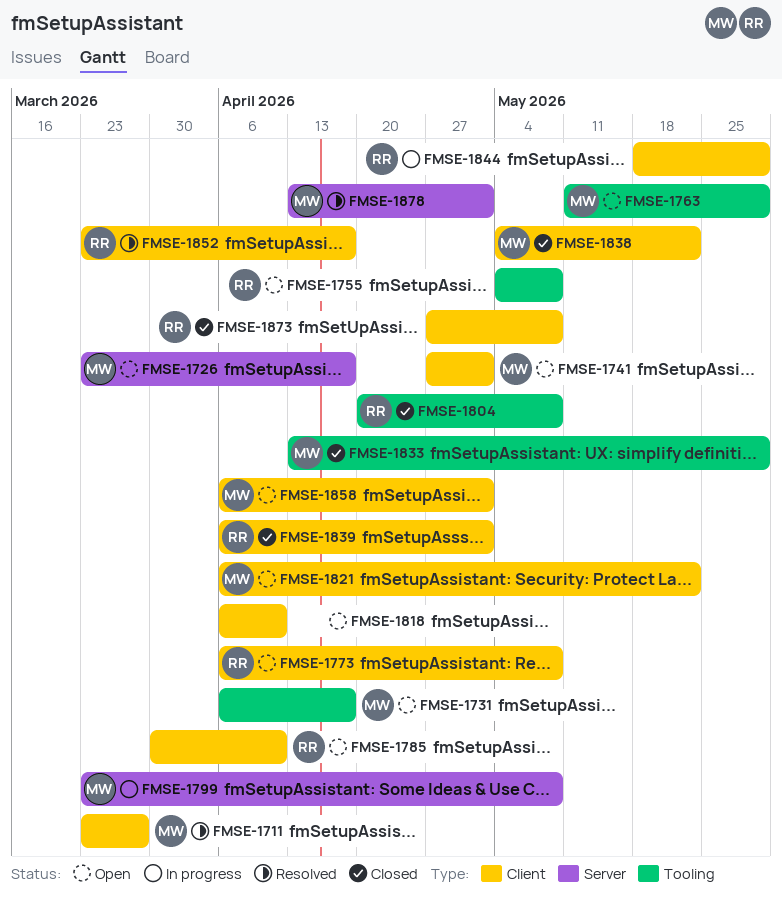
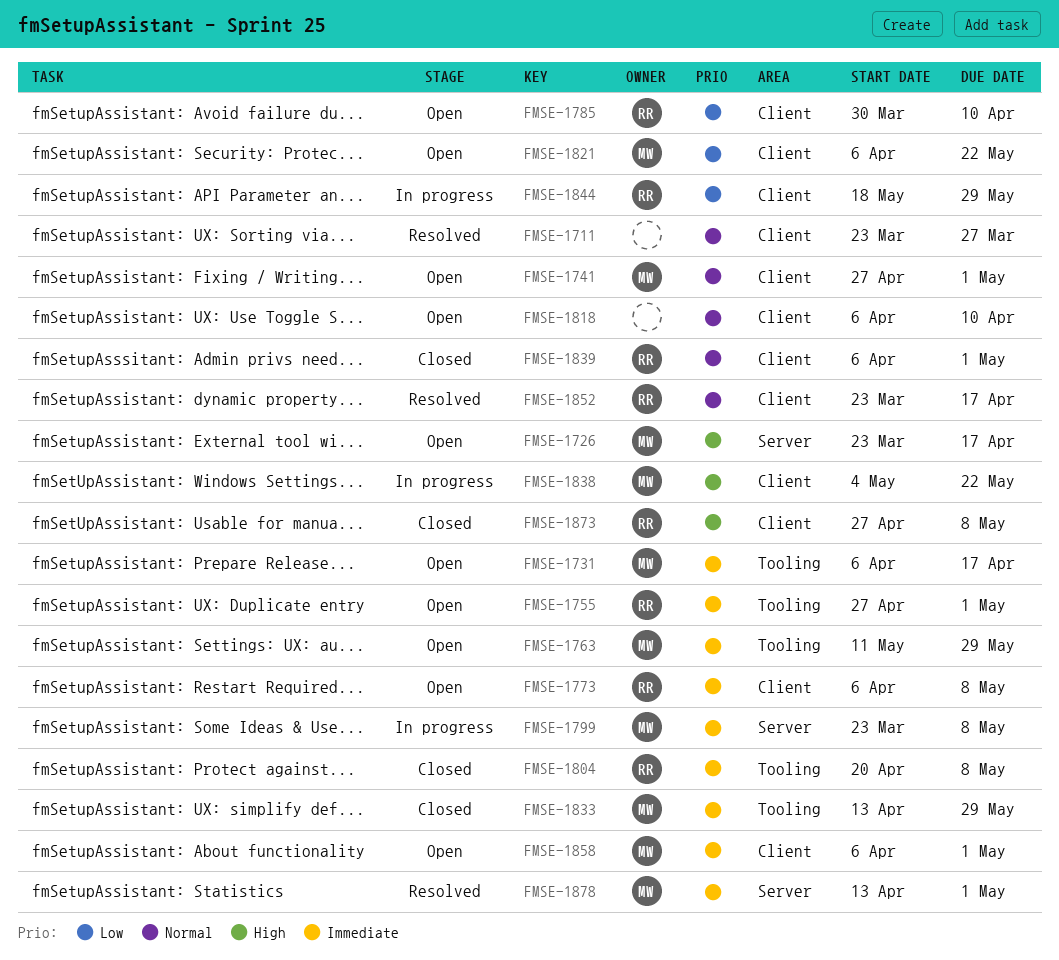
FMSE-1711, owner: MW -> none
FMSE-1755, start: May 4 -> Apr 27
FMSE-1755, due: May 8 -> May 1
FMSE-1838, status: Closed -> In progress

